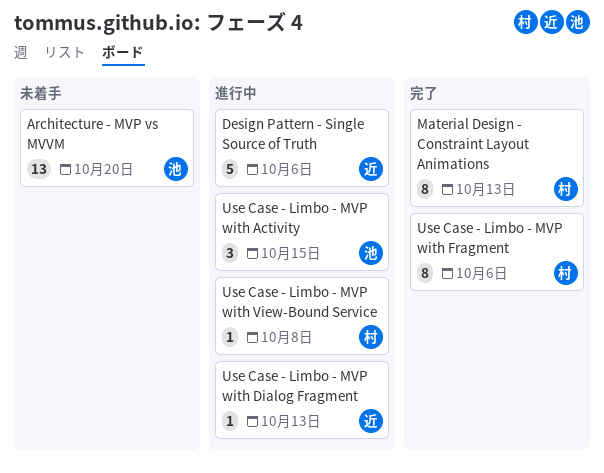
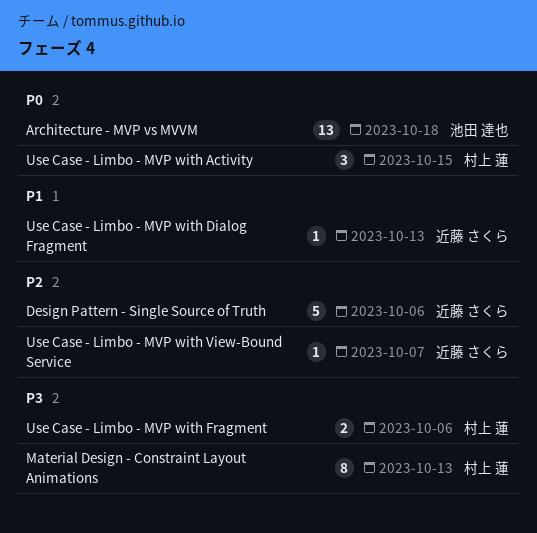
Architecture - MVP vs MVVM, due: Oct 20 -> Oct 18
Use Case - Limbo - MVP with Activity, owner: 池田 達也 -> 村上 蓮
Use Case - Limbo - MVP with Fragment, estimate: 8 -> 2
Use Case - Limbo - MVP with View-Bound Service, owner: 村上 蓮 -> 近藤 さくら
Use Case - Limbo - MVP with View-Bound Service, due: Oct 8 -> Oct 7

